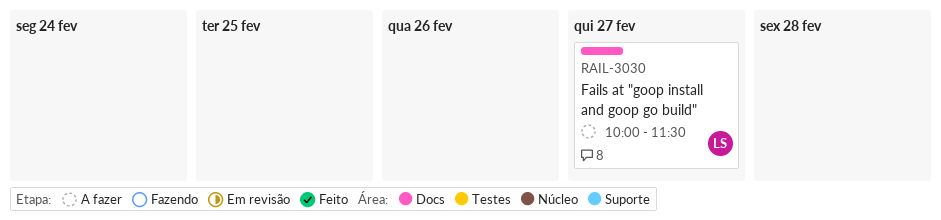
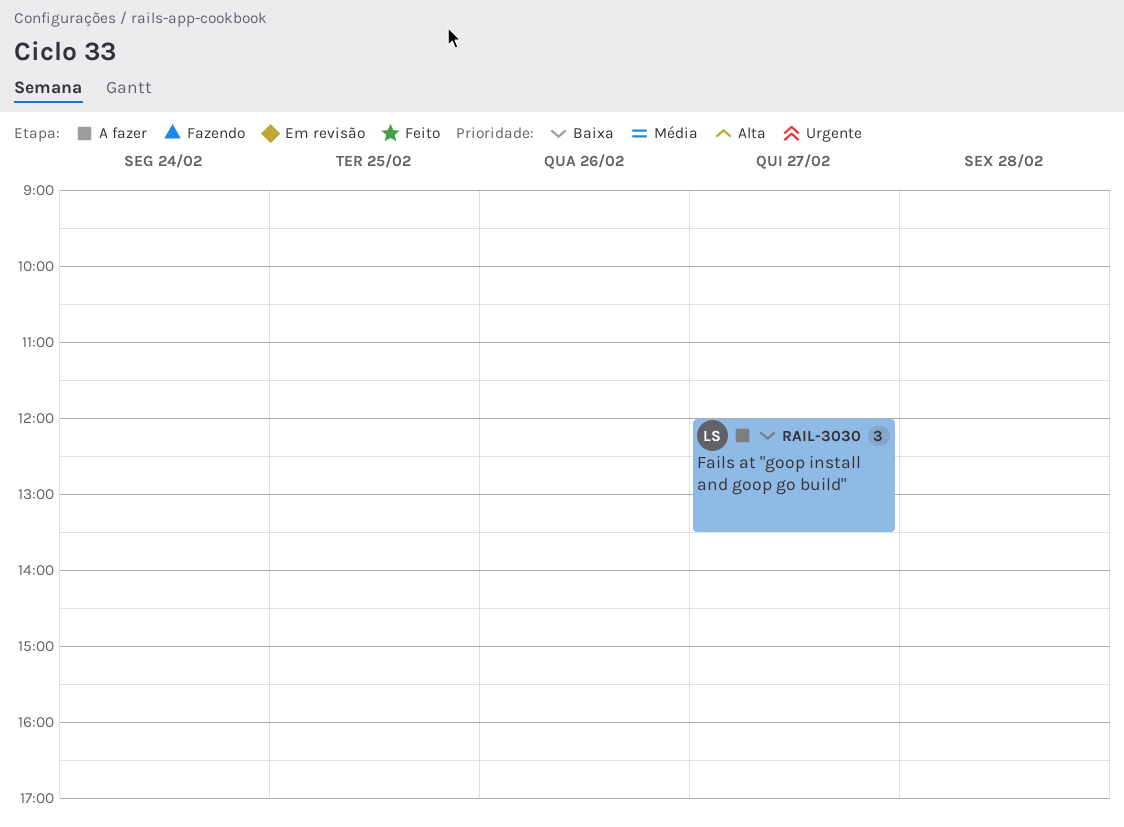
RAIL-3030, begins: 10:00 -> 12:00
RAIL-3030, ends: 11:30 -> 13:30

